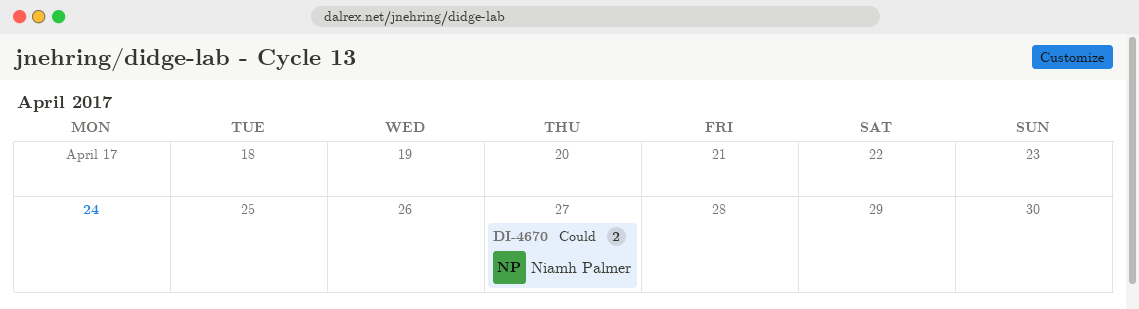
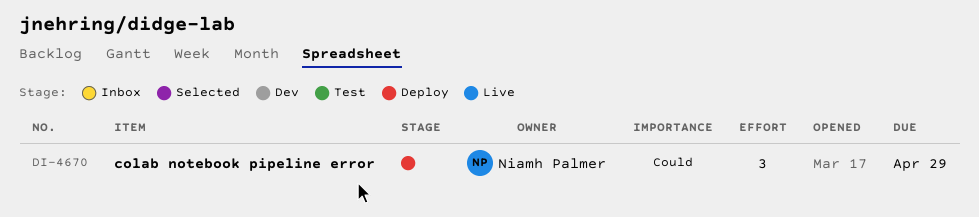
DI-4670, estimate: 2 -> 3
DI-4670, due: Apr 27 -> Apr 29

